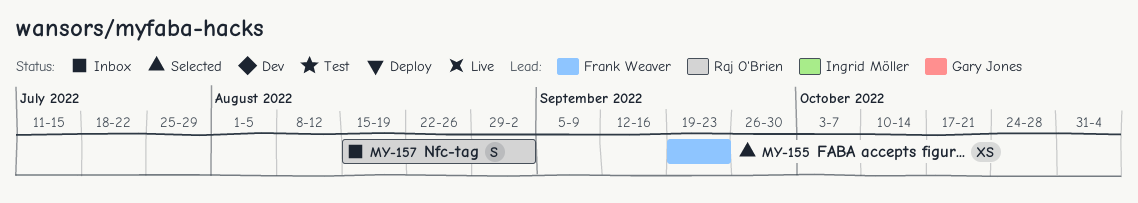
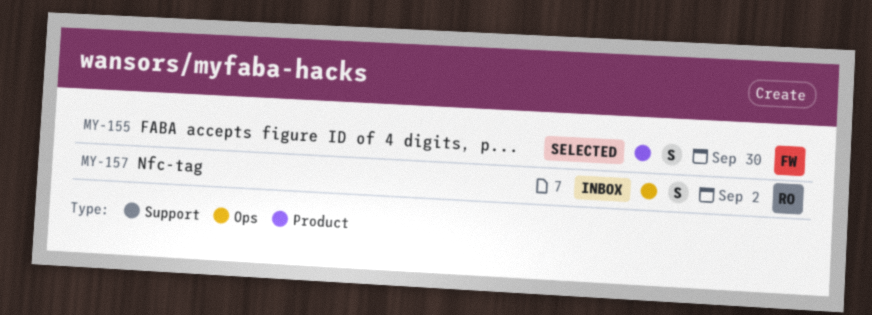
MY-155, estimate: XS -> S
MY-155, due: Sep 23 -> Sep 30

